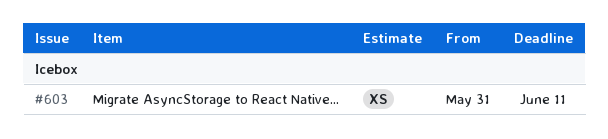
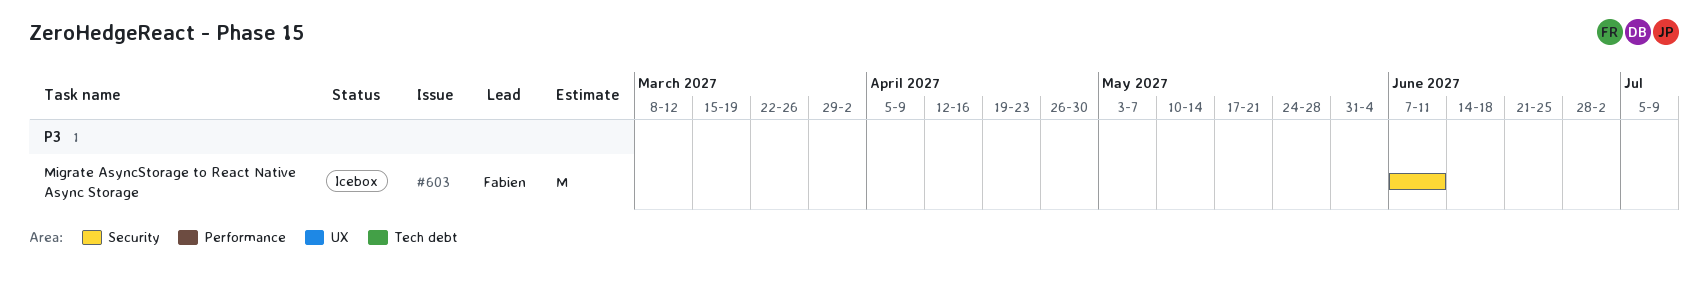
#603, estimate: XS -> M
#603, start: May 31 -> Jun 7

